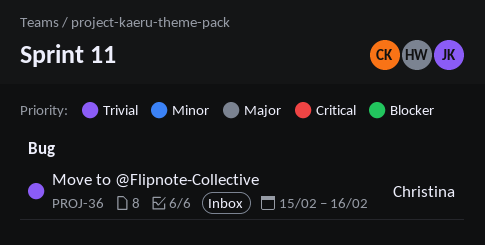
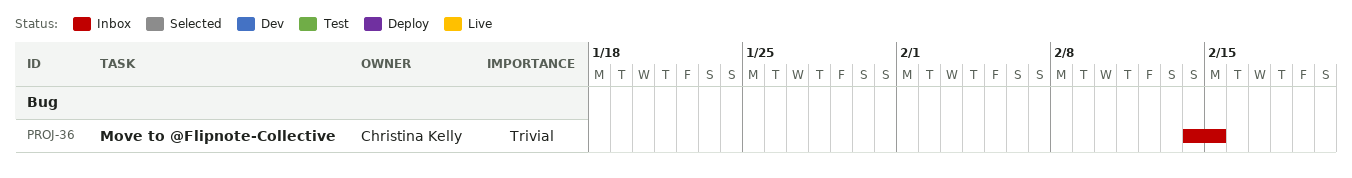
PROJ-36, start: Feb 15 -> Feb 14
PROJ-36, due: Feb 16 -> Feb 15

